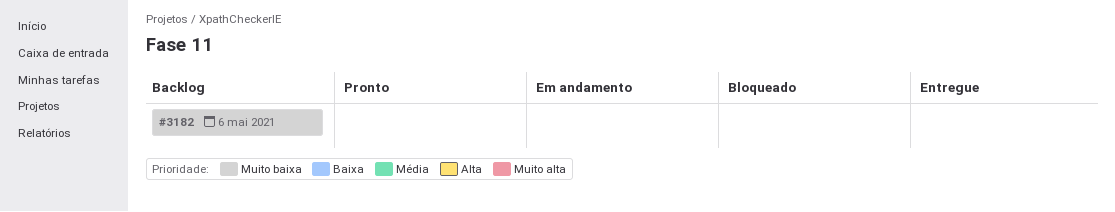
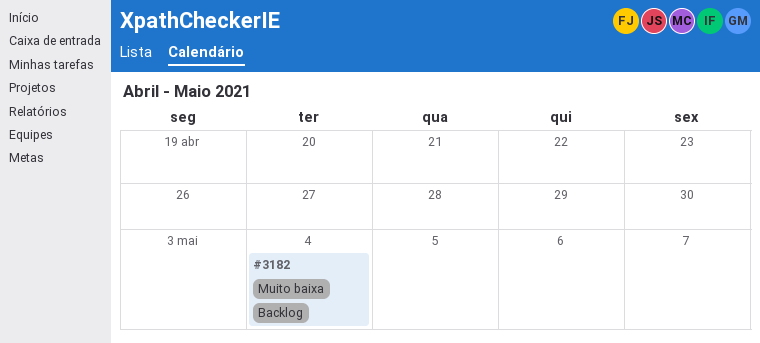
#3182, due: May 6 -> May 4

